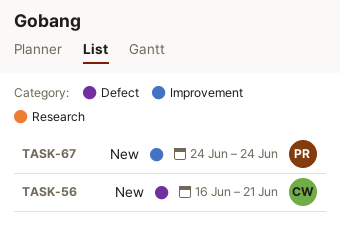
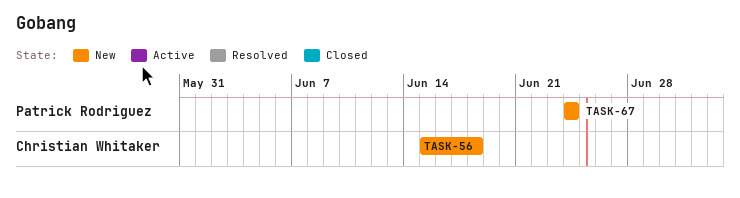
TASK-56, start: Jun 16 -> Jun 15
TASK-56, due: Jun 21 -> Jun 18

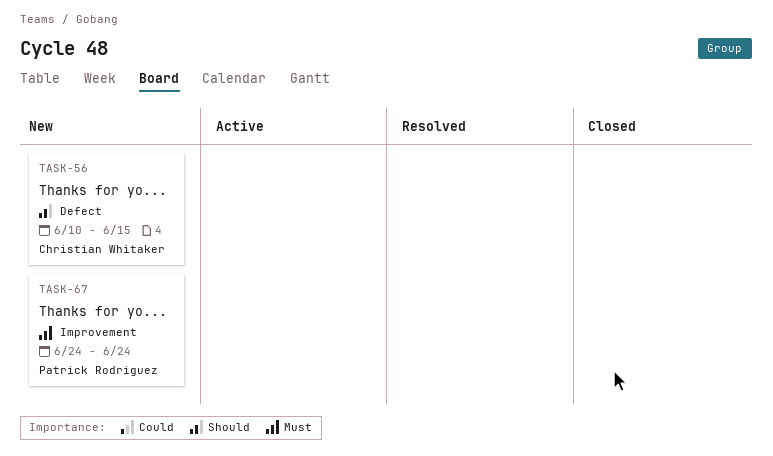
TASK-56, start: Jun 15 -> Jun 10
TASK-56, due: Jun 18 -> Jun 15

